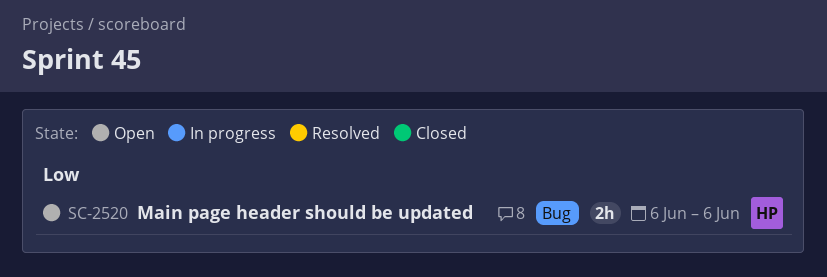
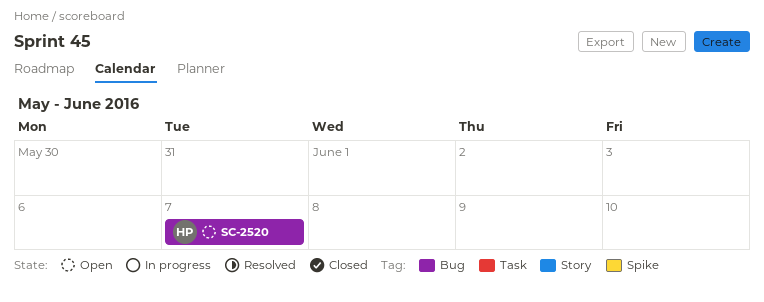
SC-2520, start: Jun 6 -> Jun 7
SC-2520, due: Jun 6 -> Jun 7

